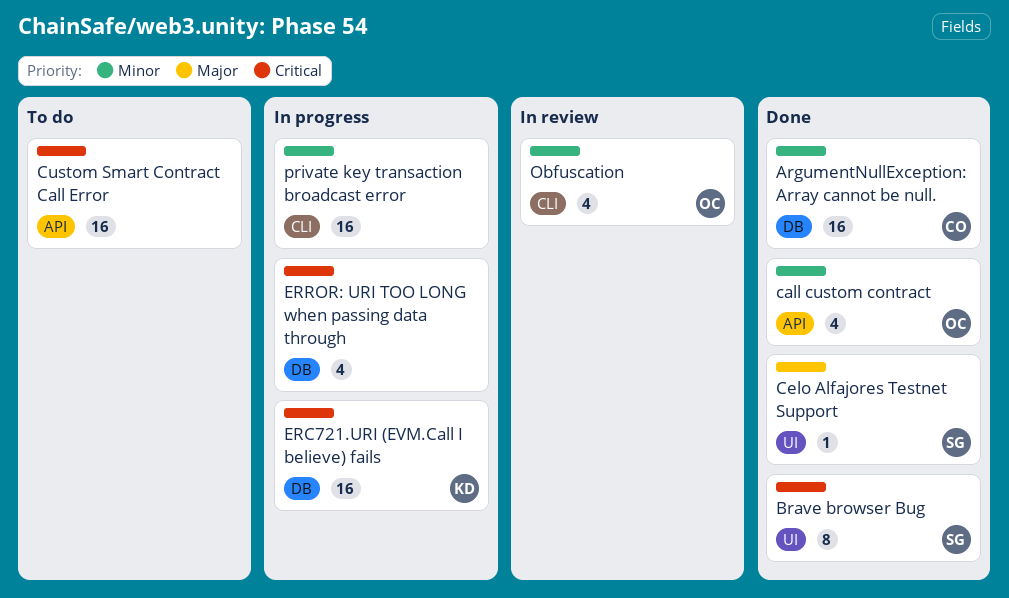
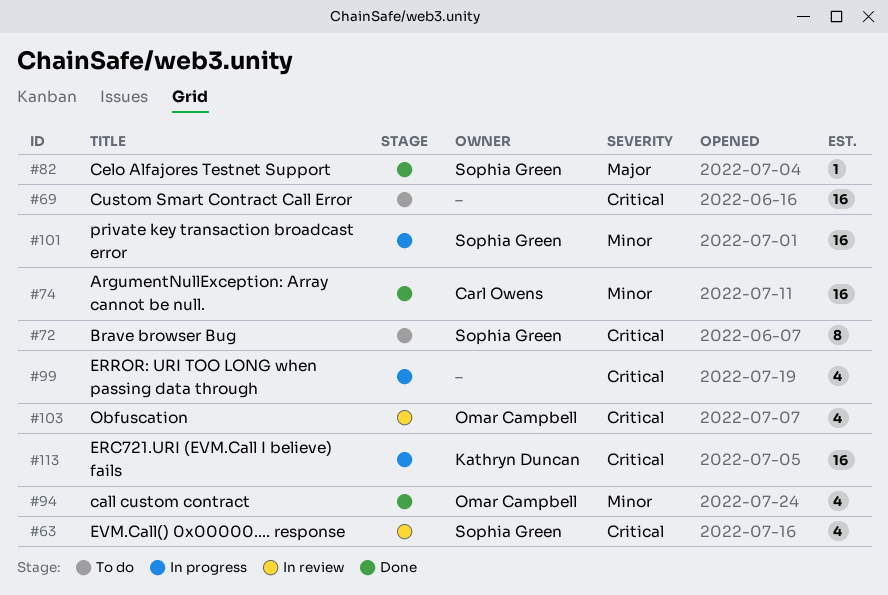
Brave browser Bug, status: Done -> To do
EVM.Call() 0x00000.... response: none -> present
Obfuscation, priority: Minor -> Critical
private key transaction broadcast error, owner: none -> Sophia Green

